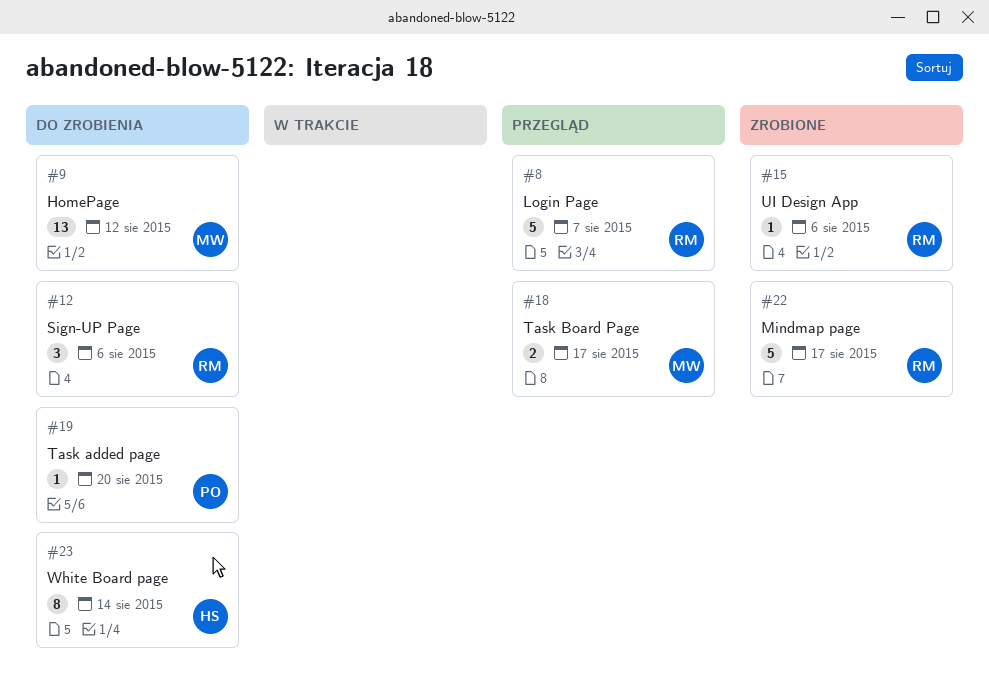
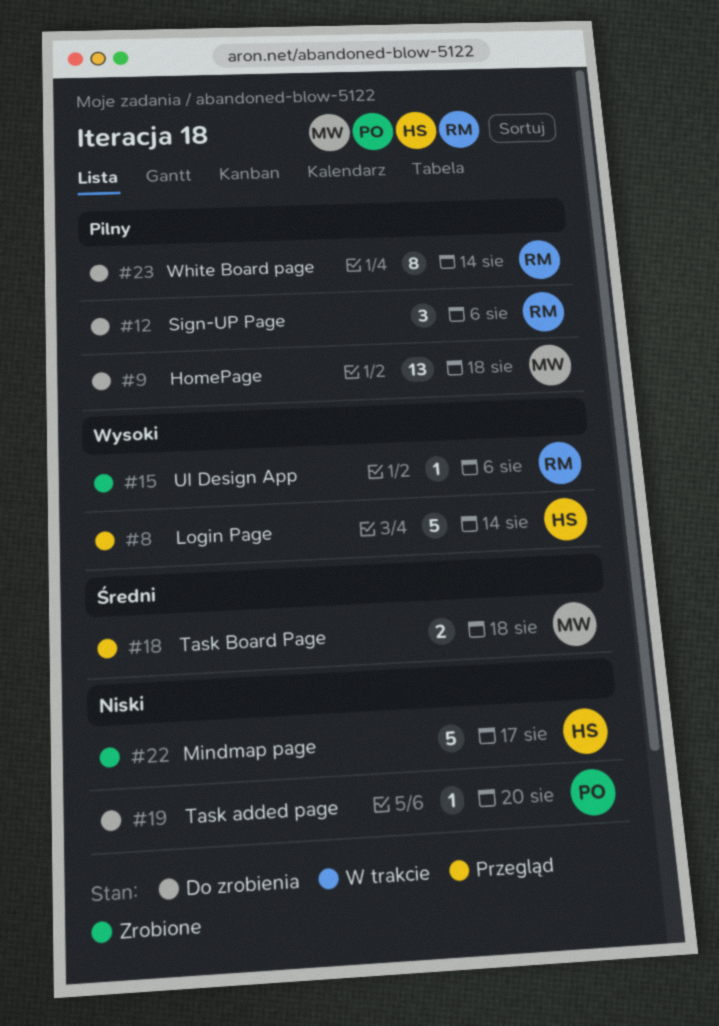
#8, owner: RM -> HS
#8, due: Aug 7 -> Aug 14
#9, due: Aug 12 -> Aug 18
#18, due: Aug 17 -> Aug 18
#22, owner: RM -> HS
#23, owner: HS -> RM

